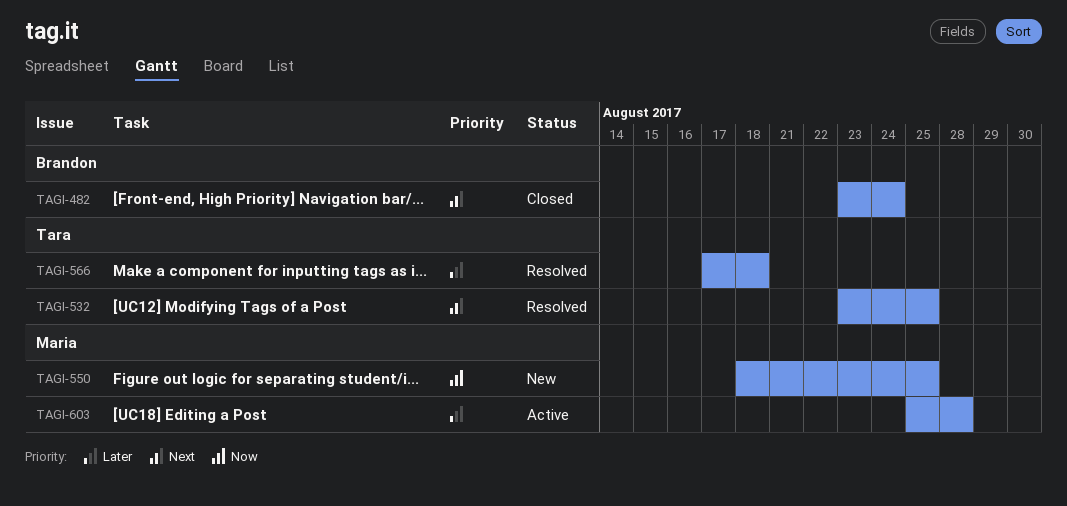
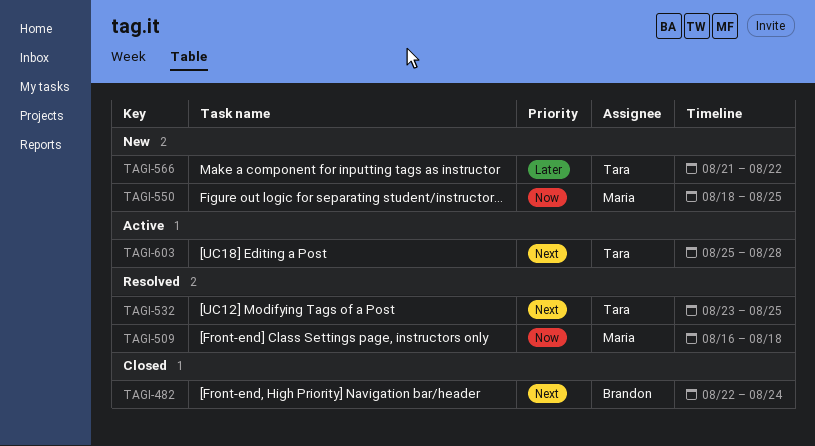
TAGI-482, start: Aug 23 -> Aug 22
TAGI-509: none -> present
TAGI-566, status: Resolved -> New
TAGI-566, start: Aug 17 -> Aug 21
TAGI-566, due: Aug 18 -> Aug 22
TAGI-603, owner: Maria -> Tara
TAGI-603, priority: Later -> Next

